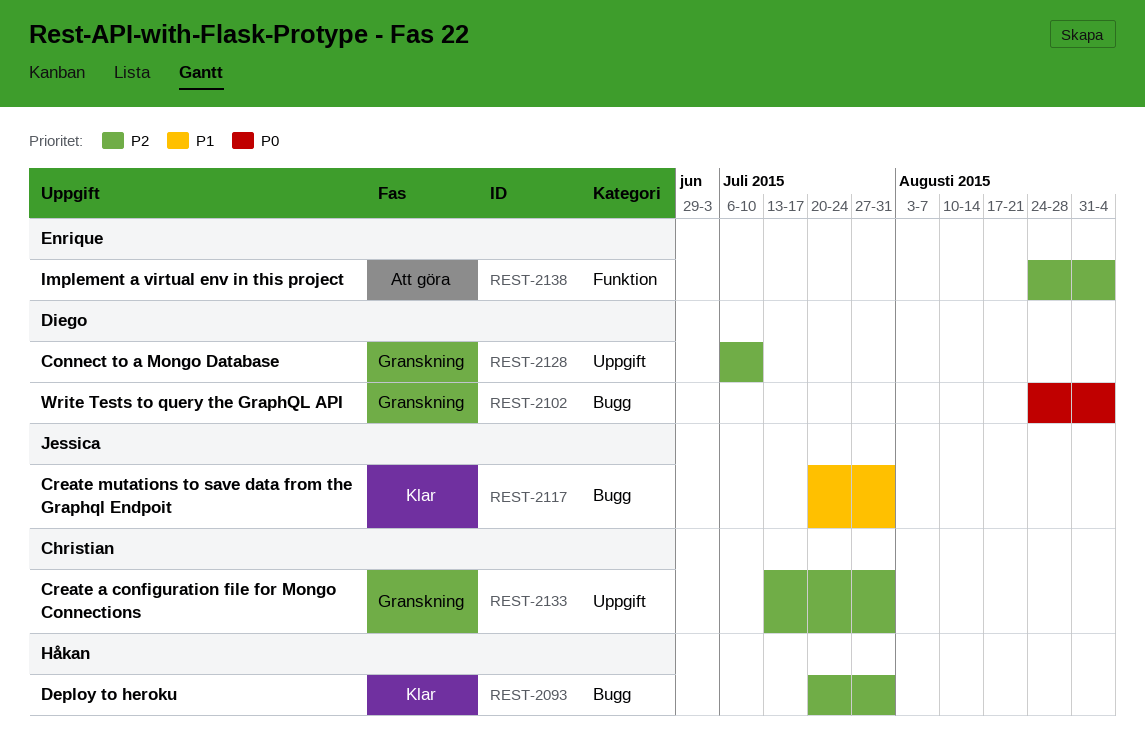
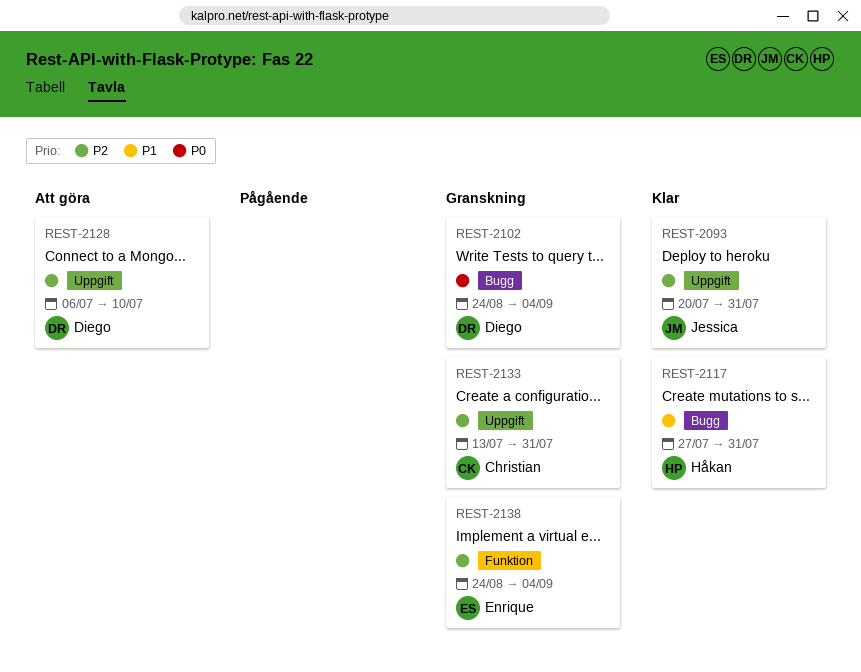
REST-2093, owner: Håkan -> Jessica
REST-2093, label: Bugg -> Uppgift
REST-2117, owner: Jessica -> Håkan
REST-2117, start: Jul 20 -> Jul 27
REST-2128, status: Granskning -> Att göra
REST-2138, status: Att göra -> Granskning

